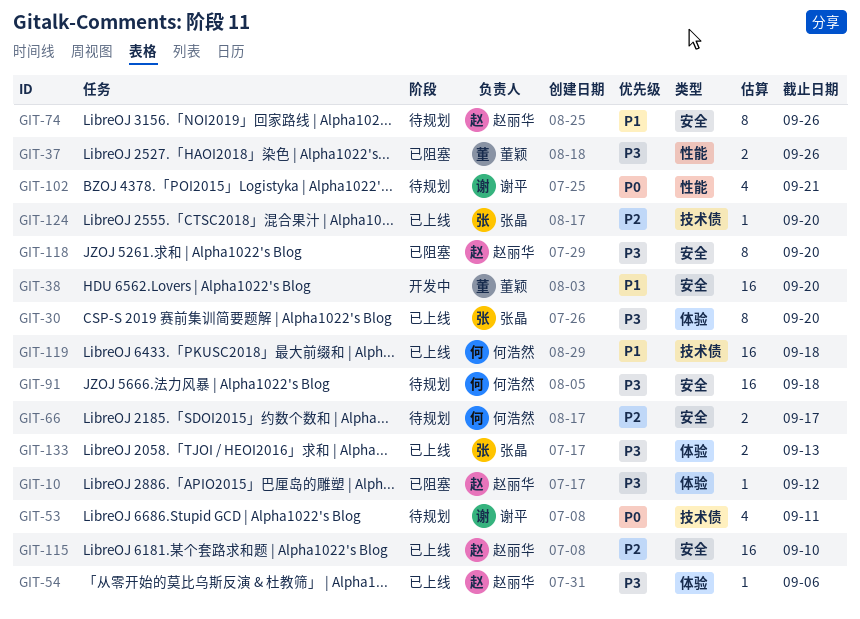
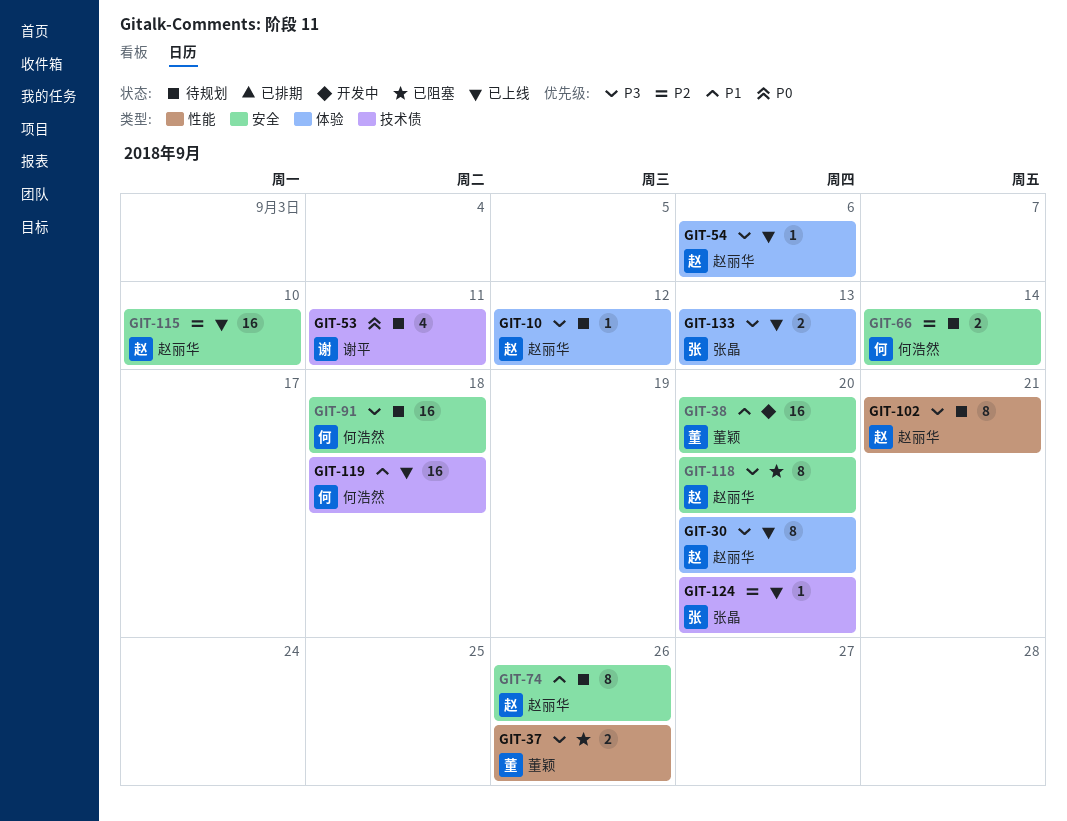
GIT-10, status: 已阻塞 -> 待规划
GIT-30, owner: 张晶 -> 赵丽华
GIT-66, due: Sep 17 -> Sep 14
GIT-102, owner: 谢平 -> 赵丽华
GIT-102, priority: P0 -> P3
GIT-102, estimate: 4 -> 8

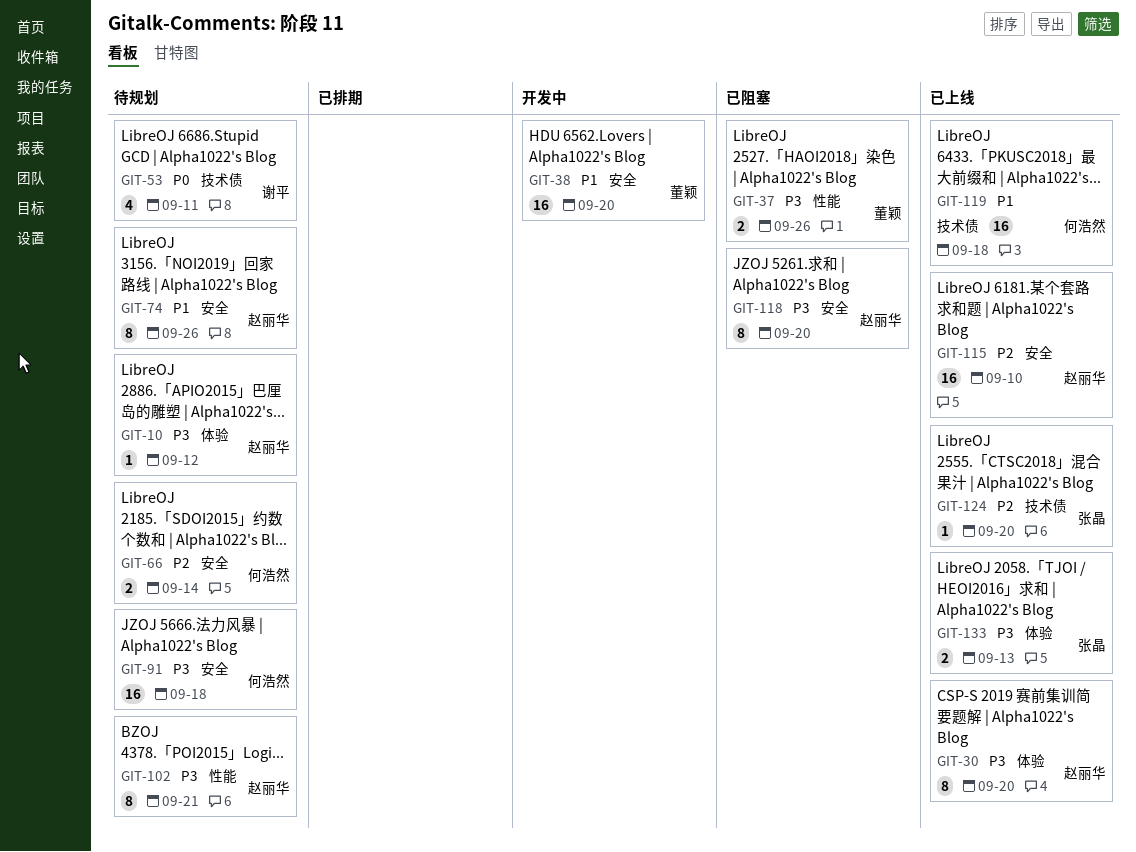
GIT-54: present -> none

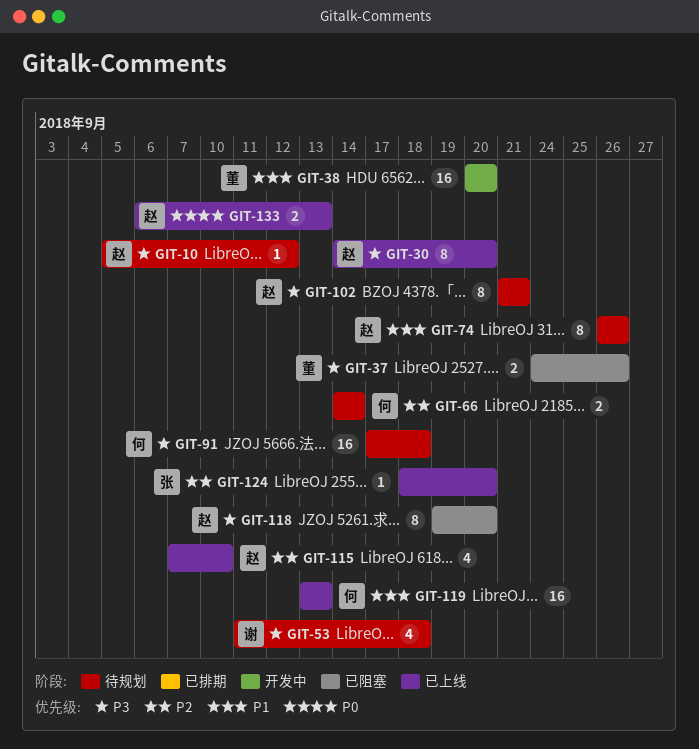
GIT-53, priority: P0 -> P3
GIT-53, due: Sep 11 -> Sep 18
GIT-115, estimate: 16 -> 4
GIT-119, due: Sep 18 -> Sep 13
GIT-133, owner: 张晶 -> 赵丽华
GIT-133, priority: P3 -> P0

